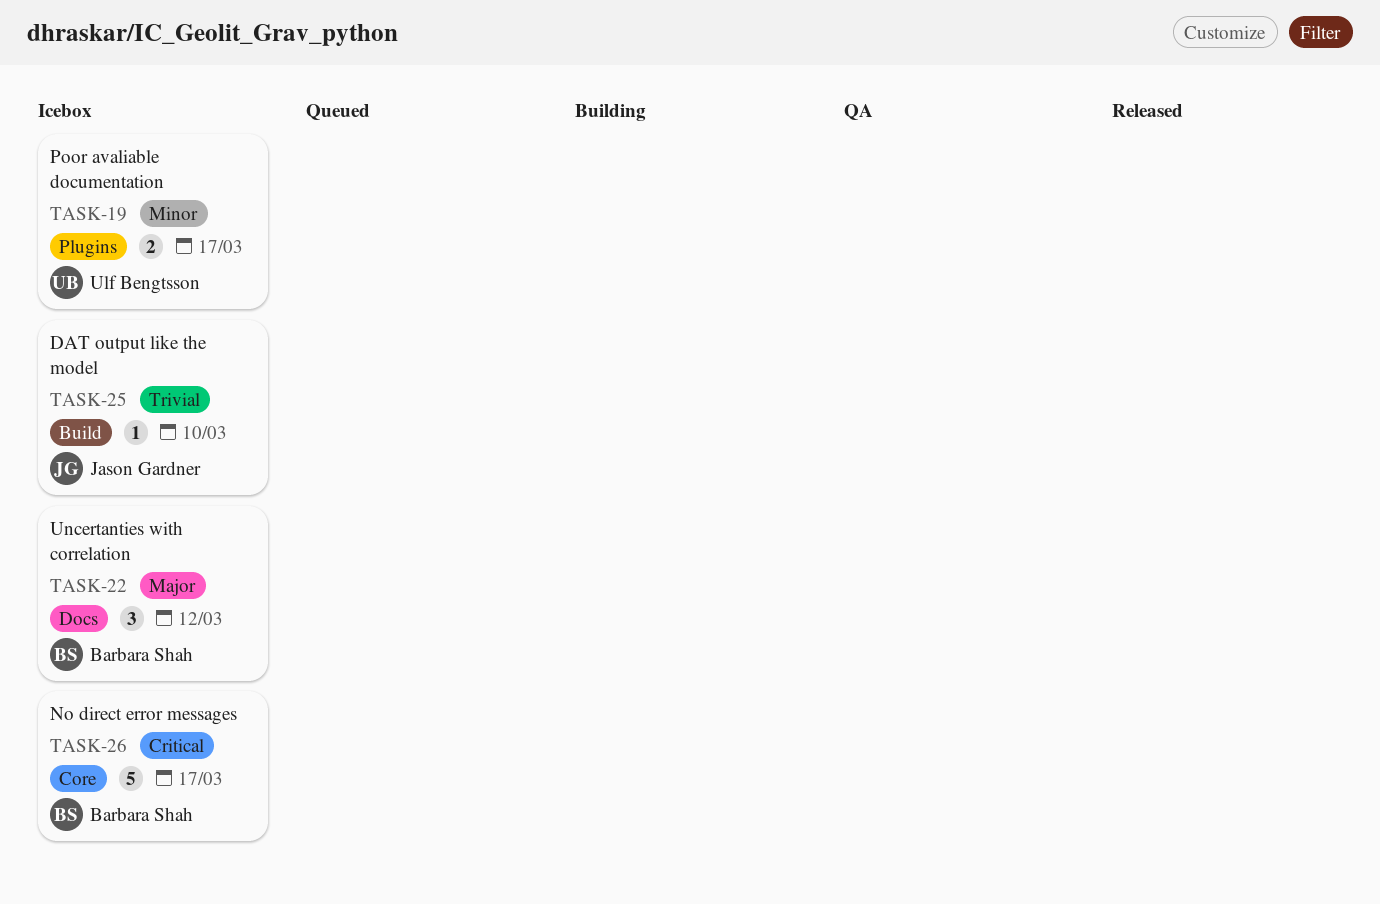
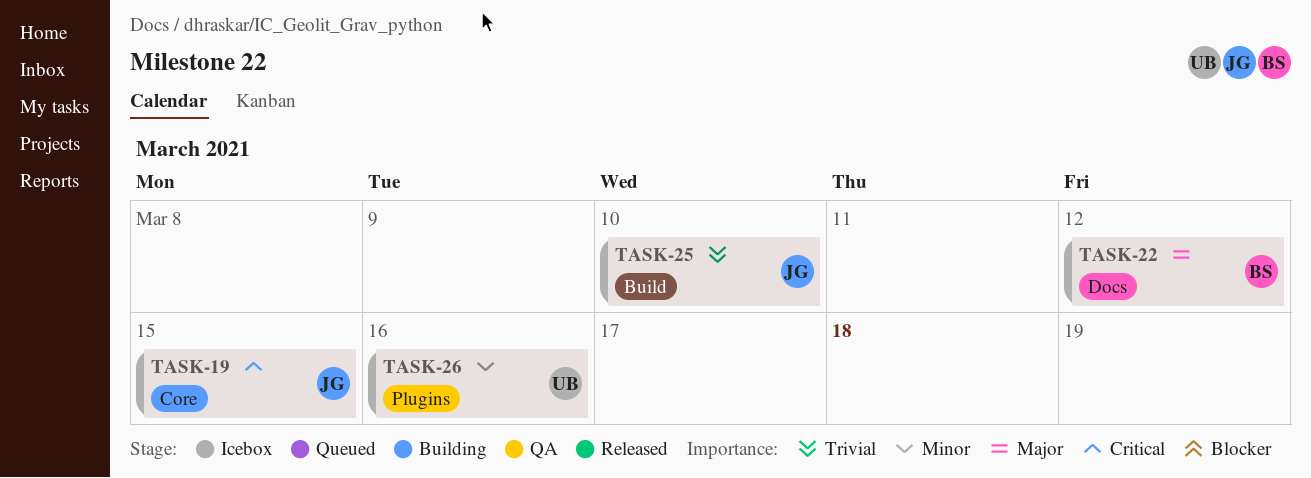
TASK-19, owner: Ulf Bengtsson -> Jason Gardner
TASK-19, priority: Minor -> Critical
TASK-19, label: Plugins -> Core
TASK-19, due: Mar 17 -> Mar 15
TASK-26, owner: Barbara Shah -> Ulf Bengtsson
TASK-26, priority: Critical -> Minor
TASK-26, label: Core -> Plugins
TASK-26, due: Mar 17 -> Mar 16

